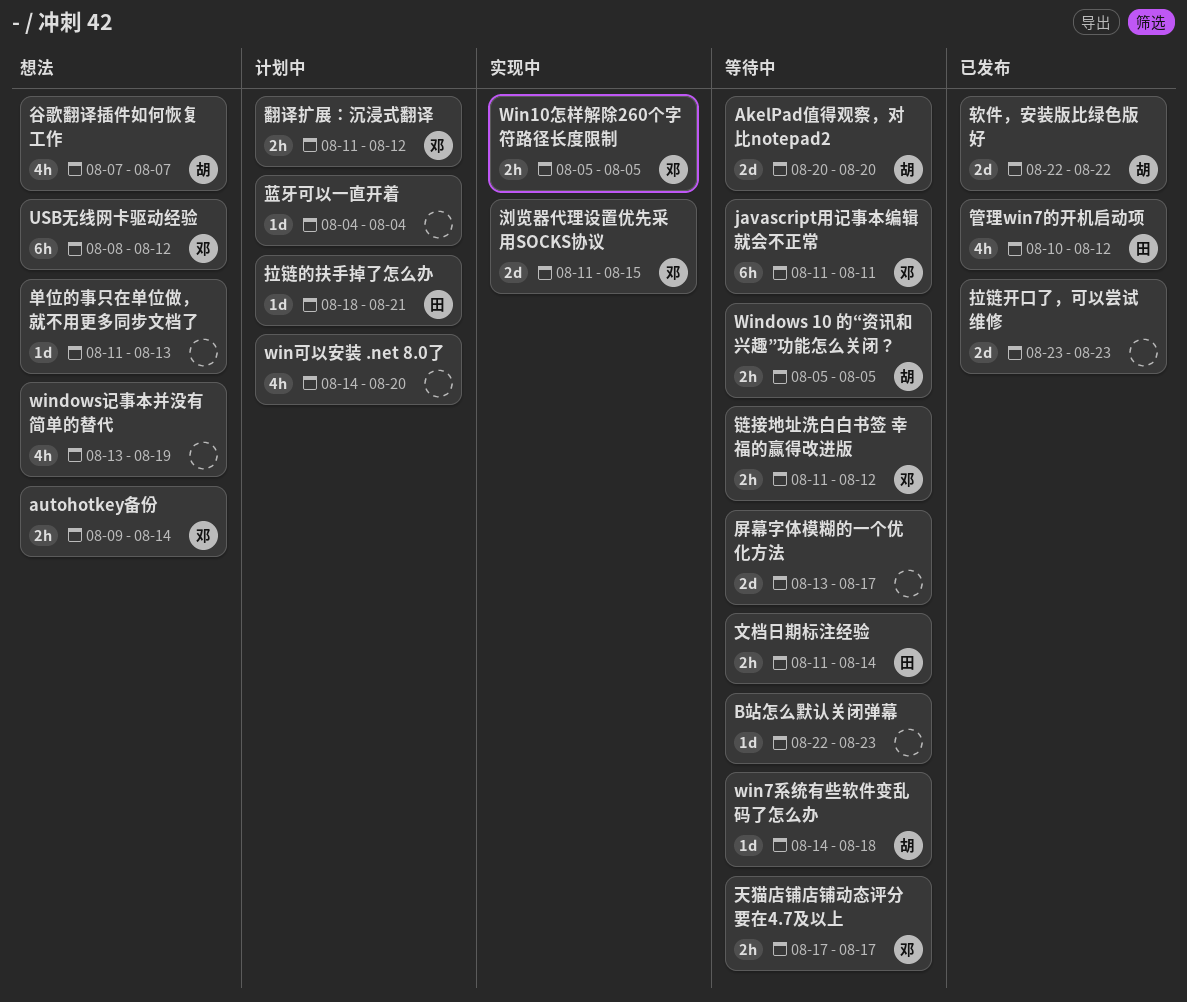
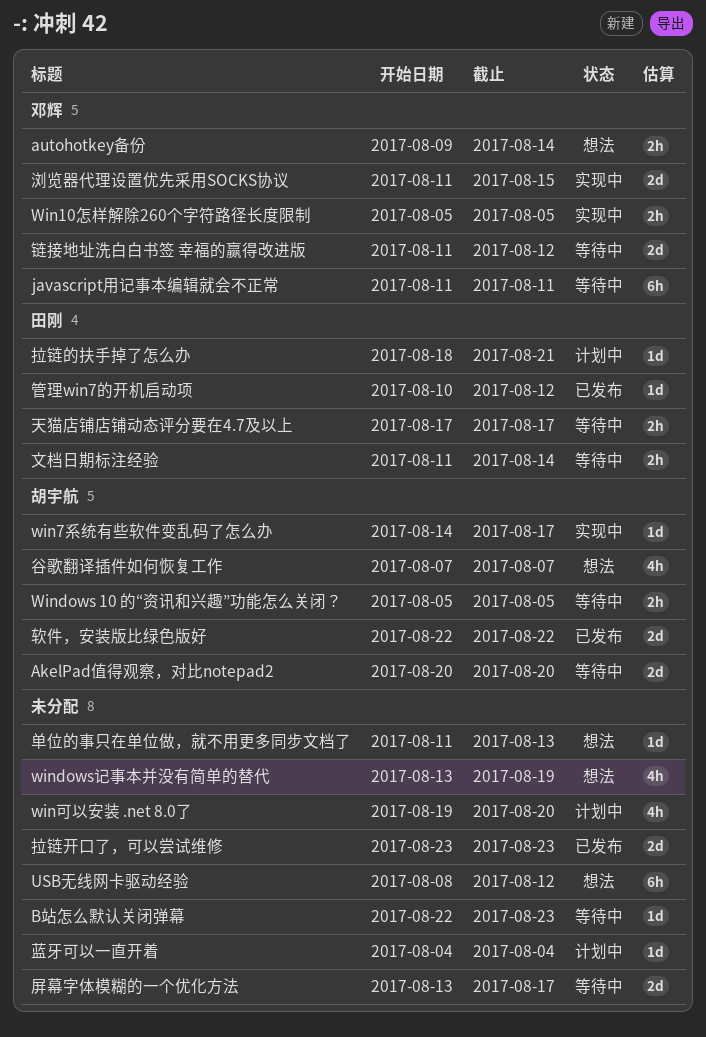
USB无线网卡驱动经验, owner: 邓辉 -> none
win7系统有些软件变乱码了怎么办, status: 等待中 -> 实现中
win7系统有些软件变乱码了怎么办, due: Aug 18 -> Aug 17
win可以安装 .net 8.0了, start: Aug 14 -> Aug 19
天猫店铺店铺动态评分要在4.7及以上, owner: 邓辉 -> 田刚
管理win7的开机启动项, estimate: 4h -> 1d
翻译扩展：沉浸式翻译: present -> none
链接地址洗白白书签 幸福的赢得改进版, estimate: 2h -> 2d

